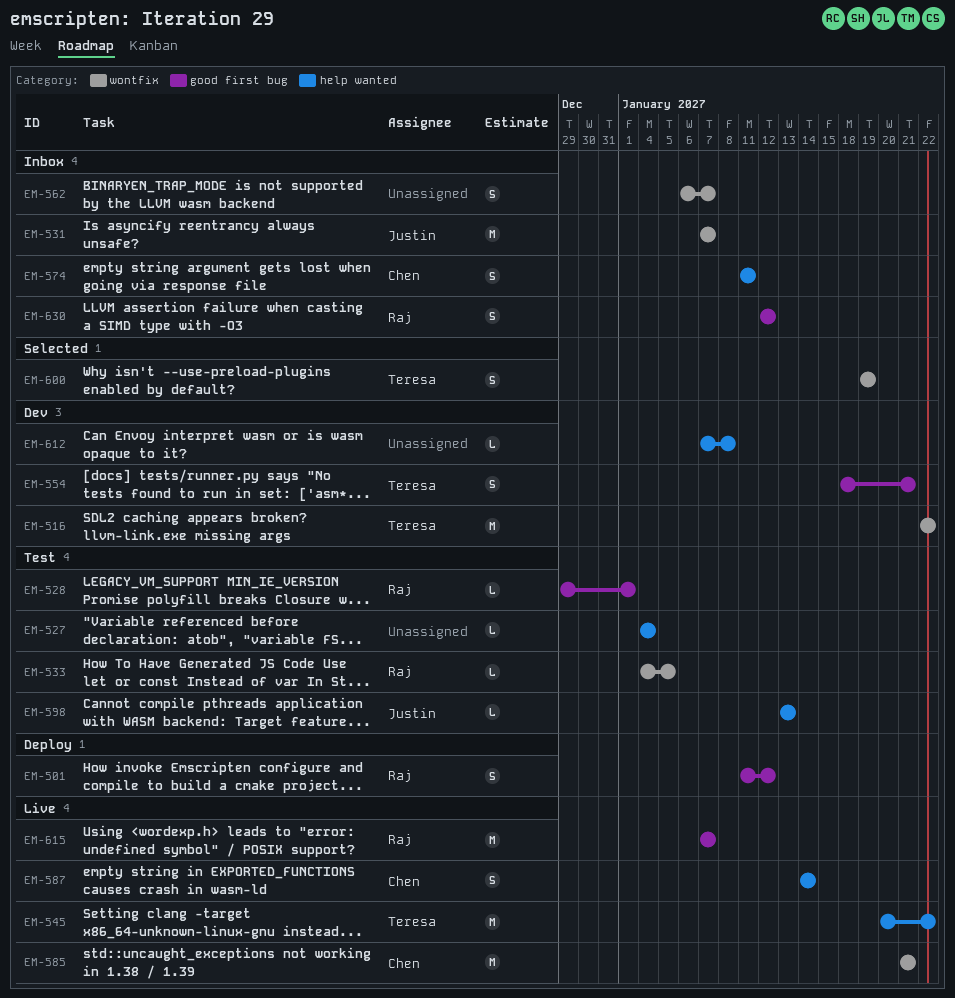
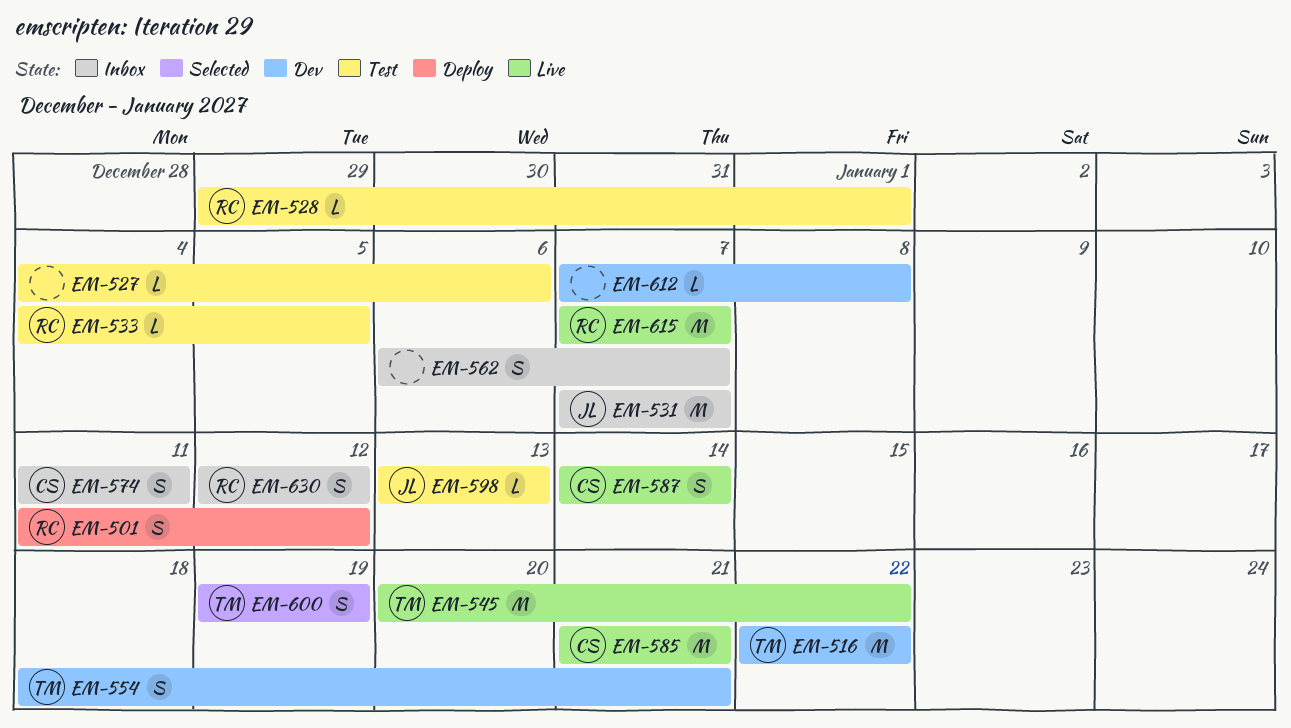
EM-527, due: Jan 4 -> Jan 6

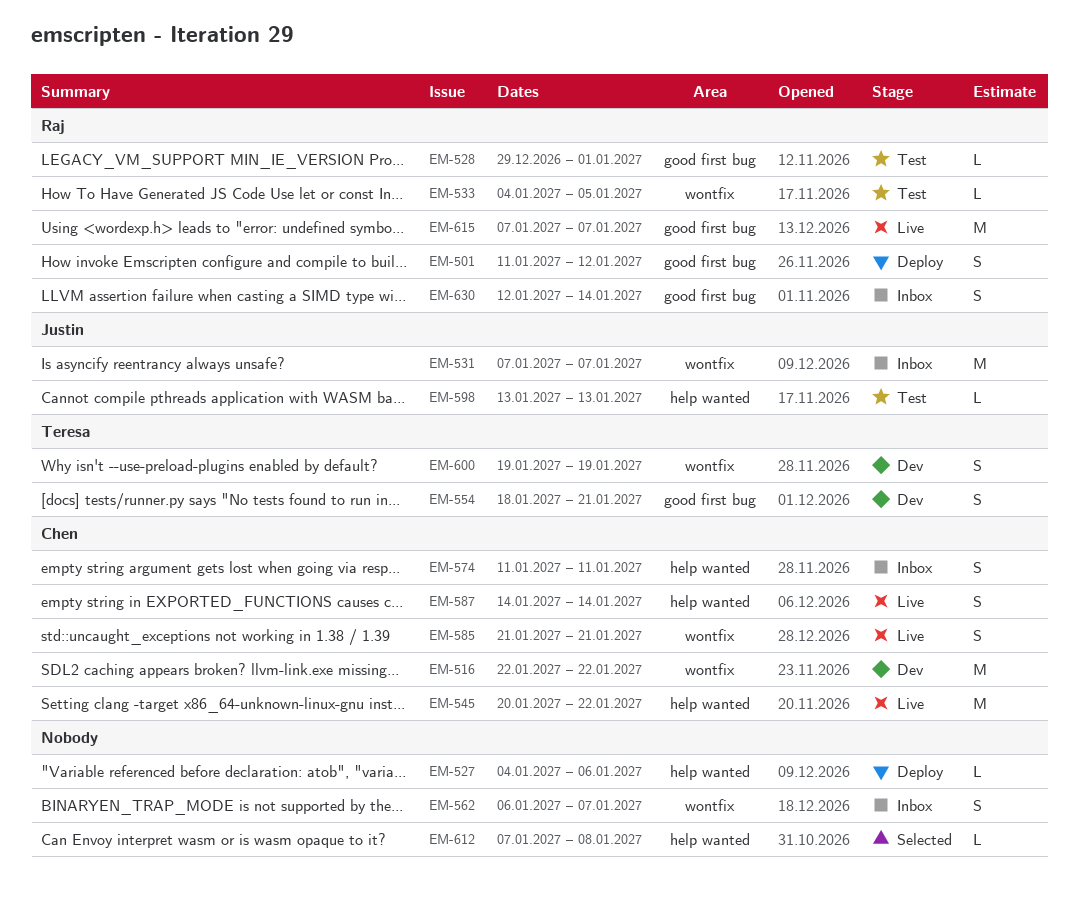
EM-516, owner: Teresa -> Chen
EM-527, status: Test -> Deploy
EM-545, owner: Teresa -> Chen
EM-585, estimate: M -> S
EM-600, status: Selected -> Dev
EM-612, status: Dev -> Selected
EM-630, due: Jan 12 -> Jan 14

